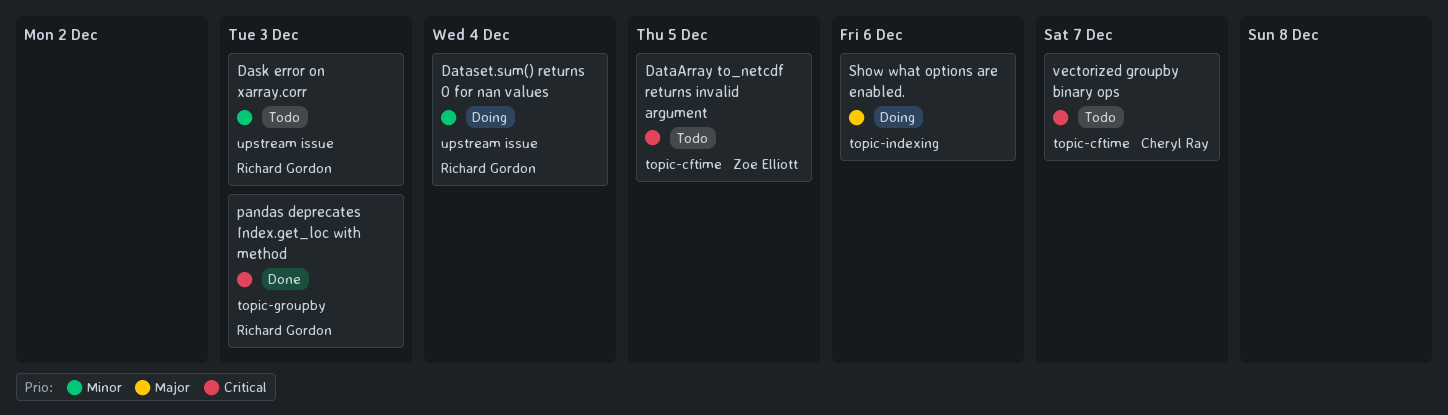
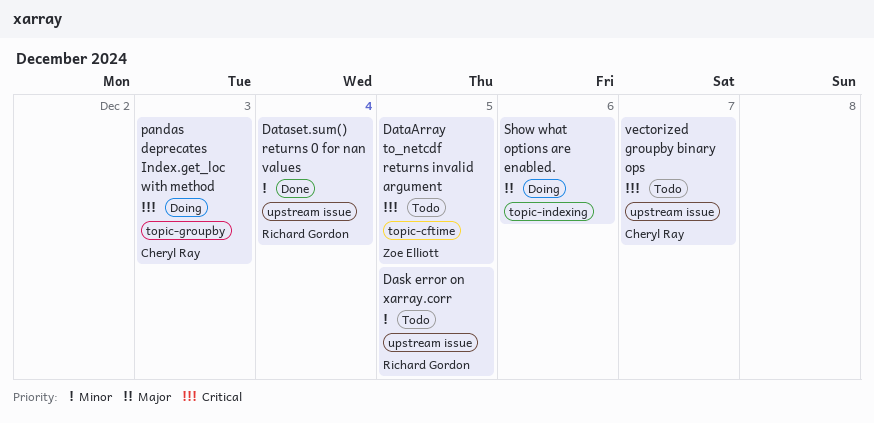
Dask error on xarray.corr, due: Dec 3 -> Dec 5
Dataset.sum() returns 0 for nan values, status: Doing -> Done
pandas deprecates Index.get_loc with method, status: Done -> Doing
pandas deprecates Index.get_loc with method, owner: Richard Gordon -> Cheryl Ray
vectorized groupby binary ops, label: topic-cftime -> upstream issue

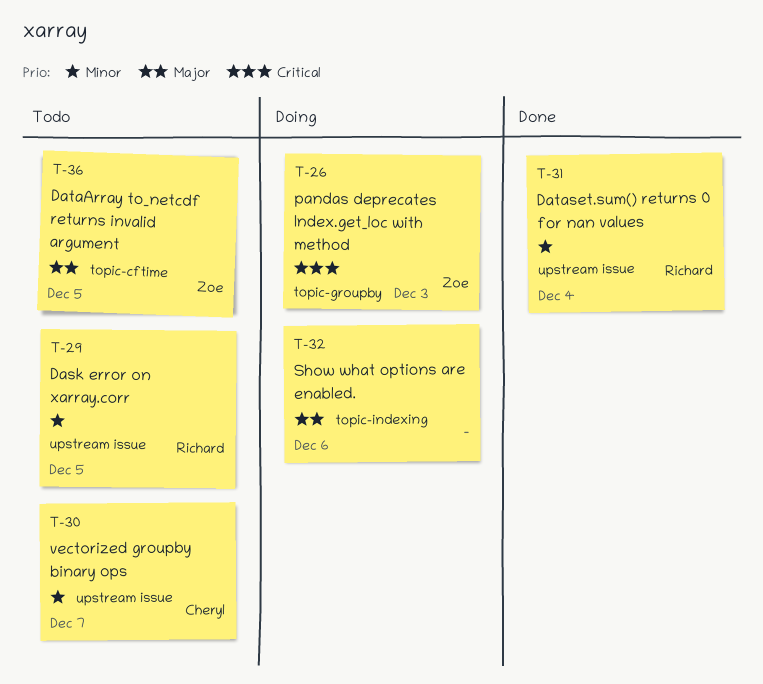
DataArray to_netcdf returns invalid argument, priority: Critical -> Major
pandas deprecates Index.get_loc with method, owner: Cheryl Ray -> Zoe Elliott
vectorized groupby binary ops, priority: Critical -> Minor

